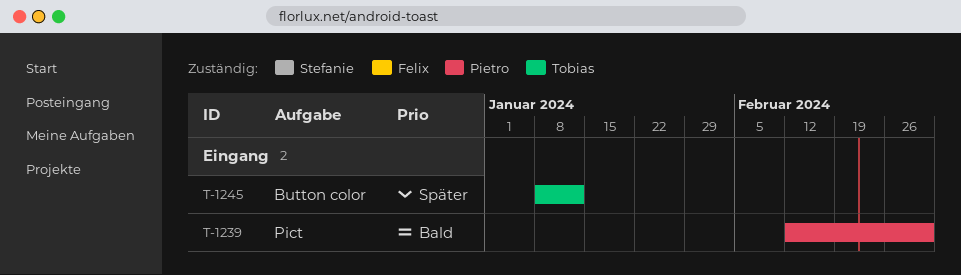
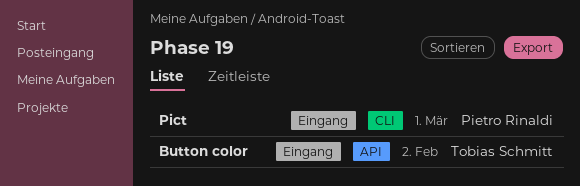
Button color, due: Jan 12 -> Feb 2

